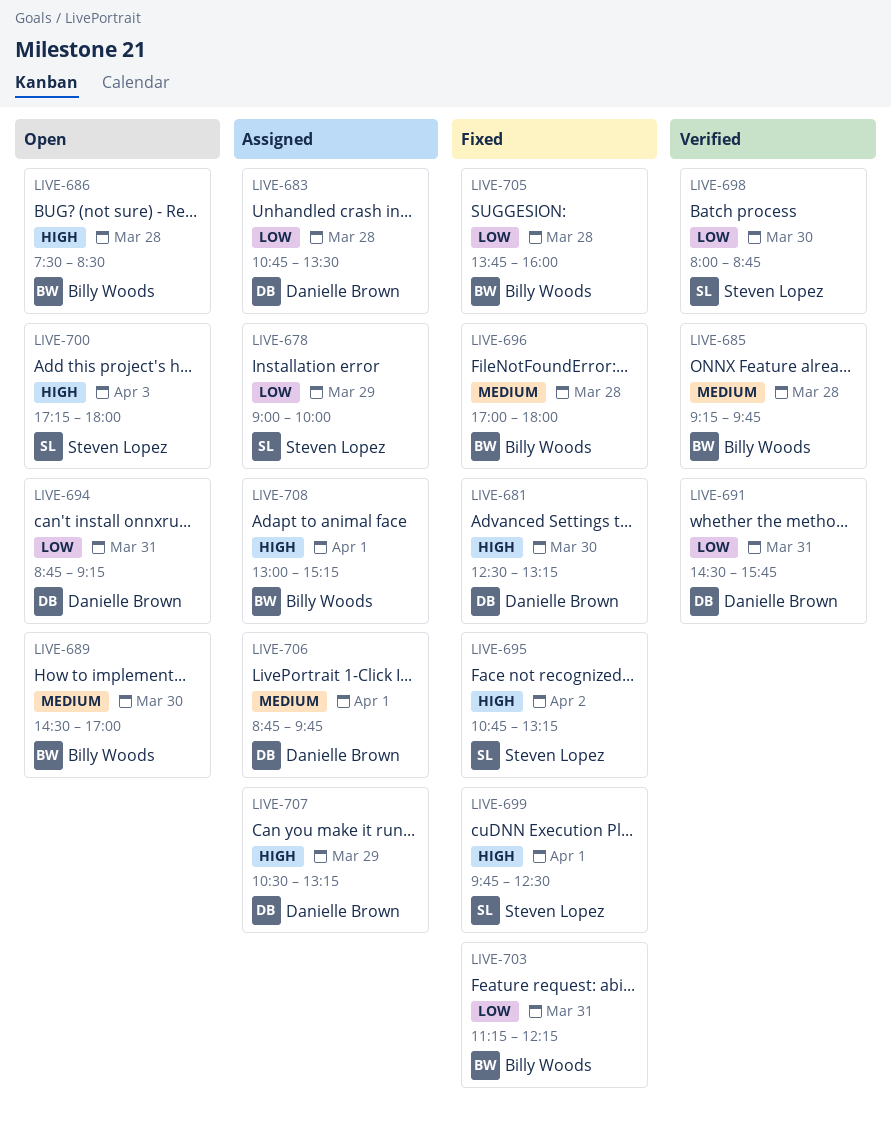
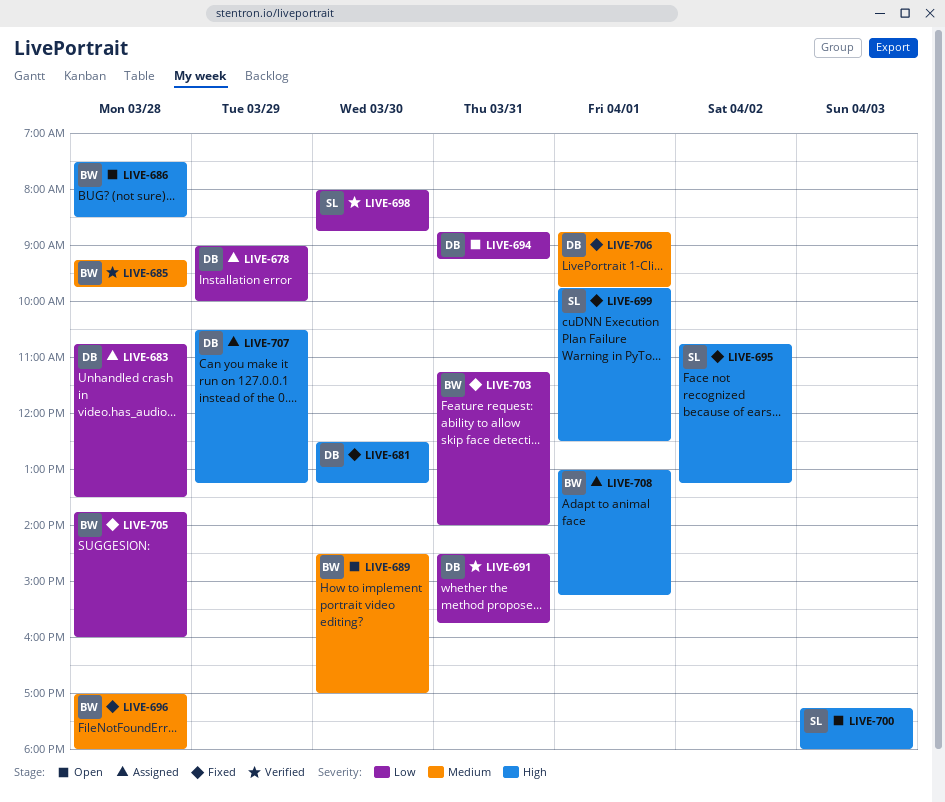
LIVE-678, owner: Steven Lopez -> Danielle Brown
LIVE-703, ends: 12:15 -> 14:00
LIVE-706, status: Assigned -> Fixed

